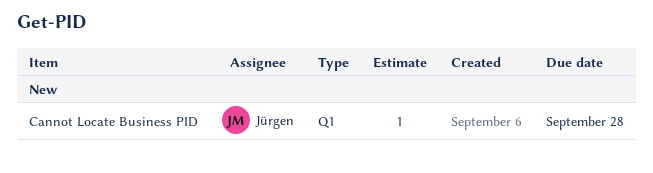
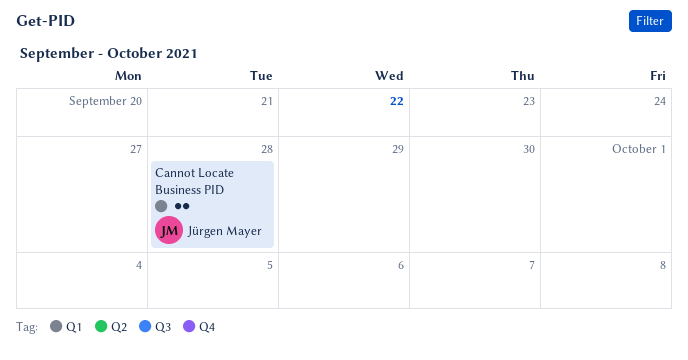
Cannot Locate Business PID, estimate: 1 -> 2

